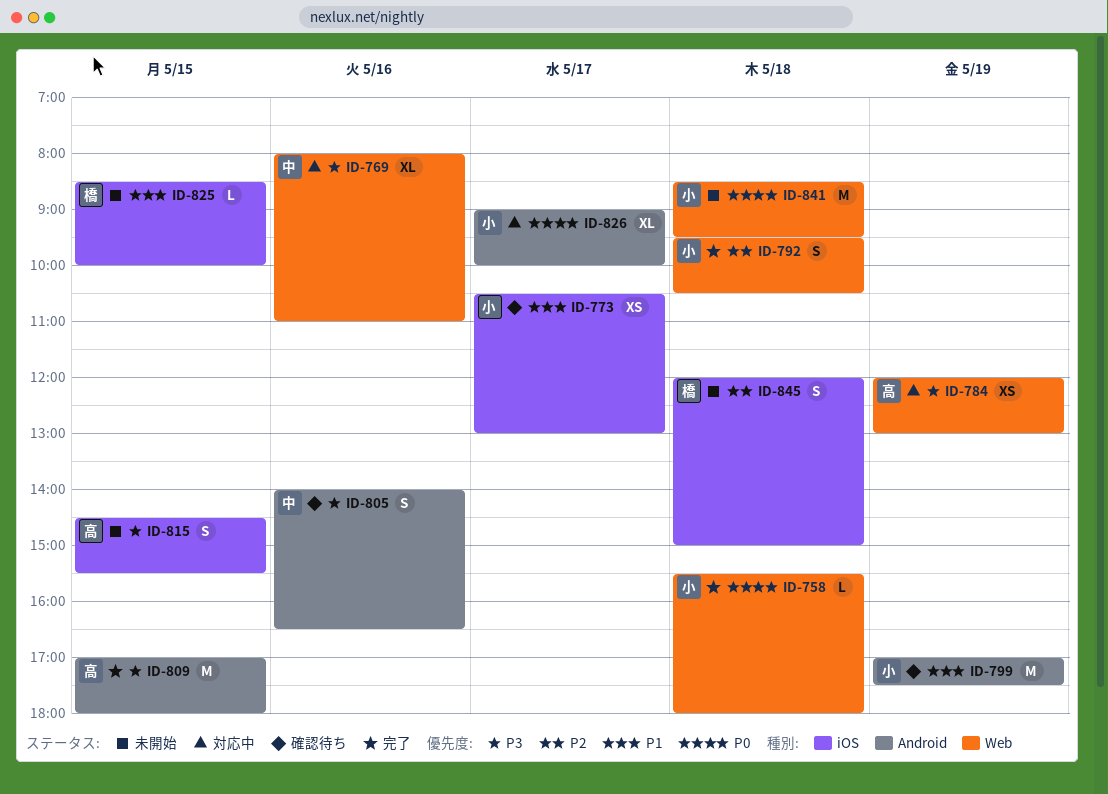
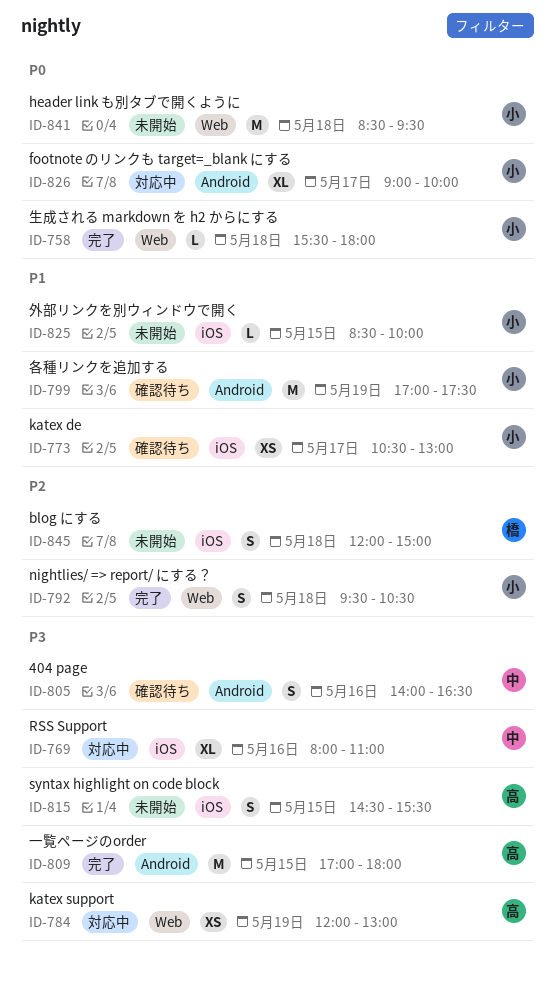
ID-769, label: Web -> iOS
ID-825, owner: 橋 -> 小

